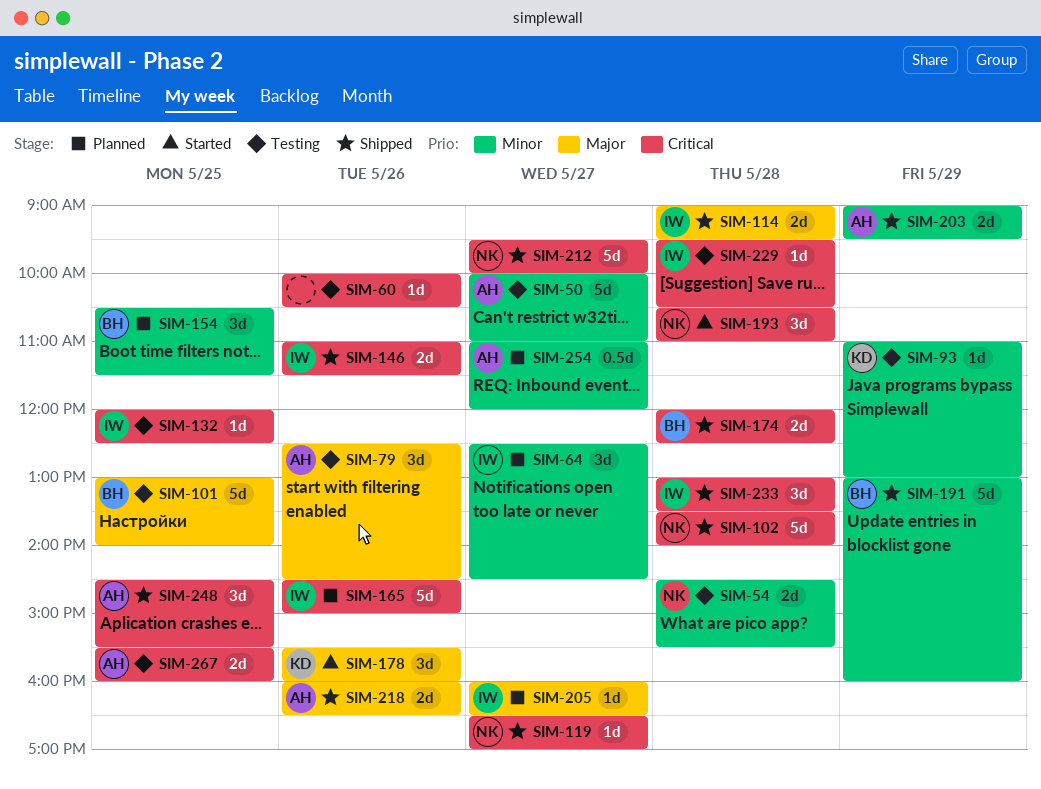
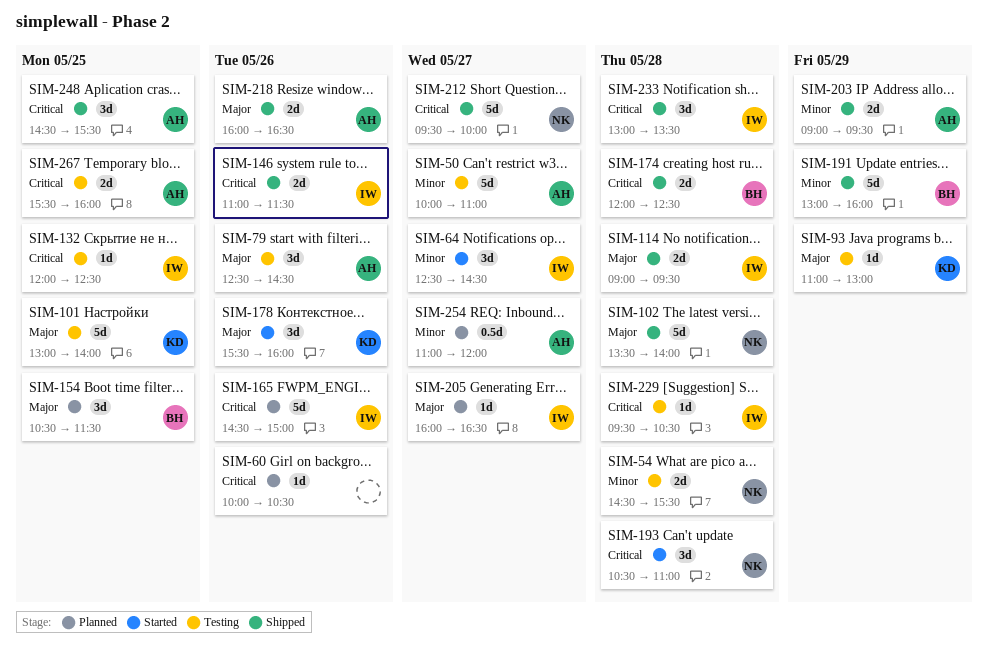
SIM-60, status: Testing -> Planned
SIM-64, status: Planned -> Started
SIM-93, priority: Minor -> Major
SIM-101, owner: BH -> KD
SIM-102, priority: Critical -> Major
SIM-119: present -> none
SIM-154, priority: Minor -> Major

